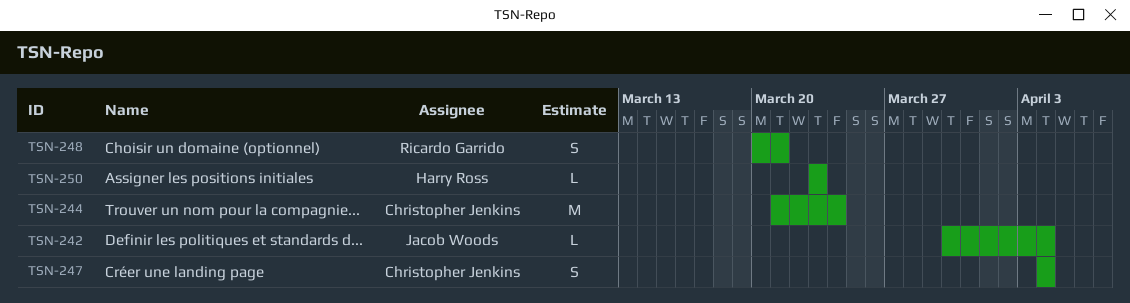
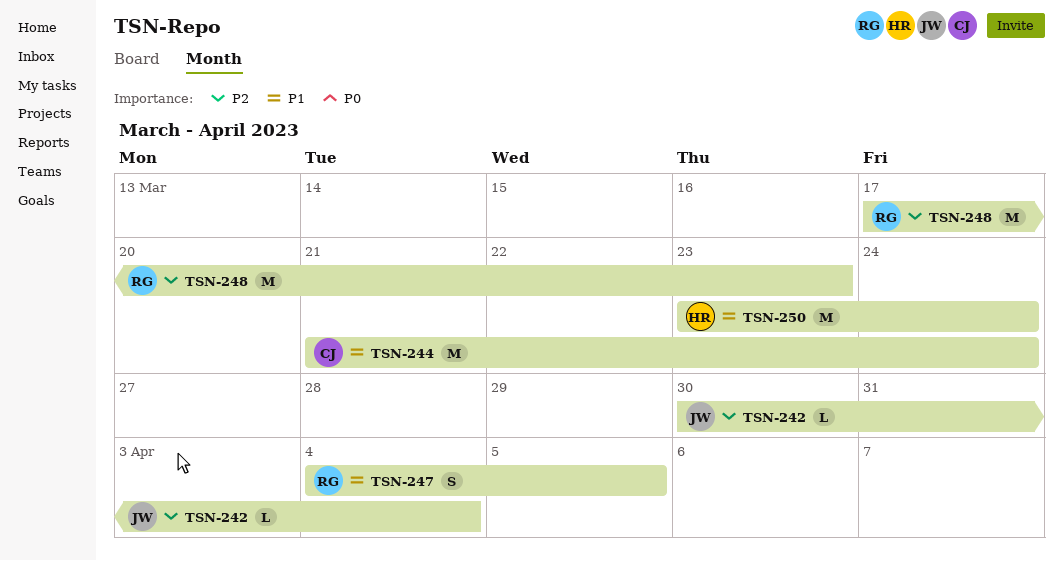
TSN-247, owner: Christopher Jenkins -> Ricardo Garrido
TSN-247, due: Apr 4 -> Apr 5
TSN-248, estimate: S -> M
TSN-248, start: Mar 20 -> Mar 17
TSN-248, due: Mar 21 -> Mar 23
TSN-250, estimate: L -> M
TSN-250, due: Mar 23 -> Mar 24

